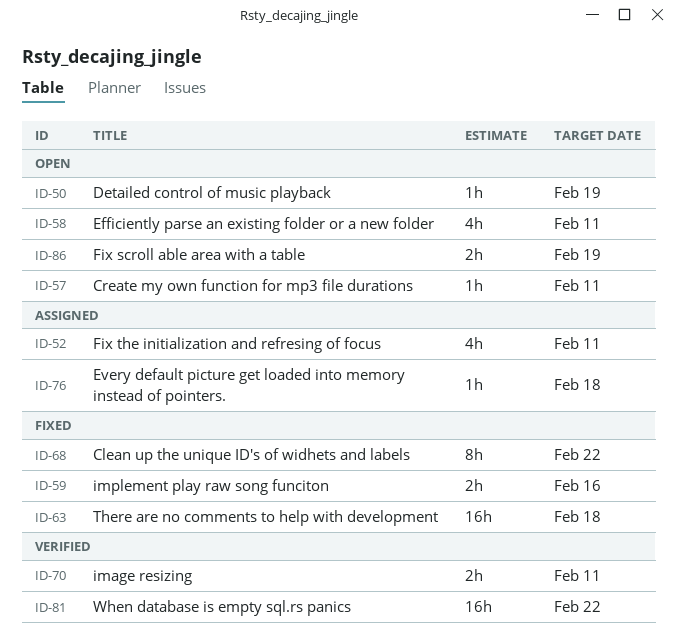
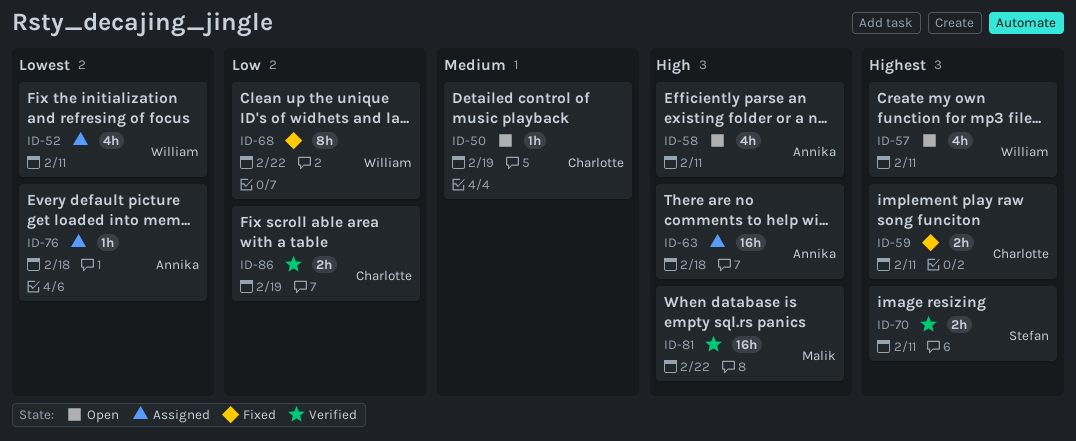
ID-57, estimate: 1h -> 4h
ID-59, due: Feb 16 -> Feb 11
ID-63, status: Fixed -> Assigned
ID-86, status: Open -> Verified

